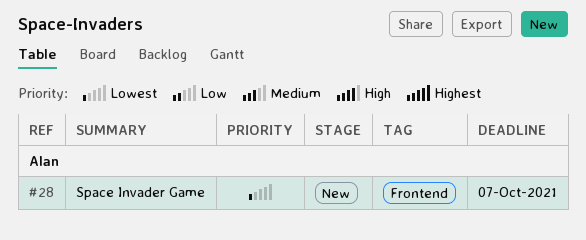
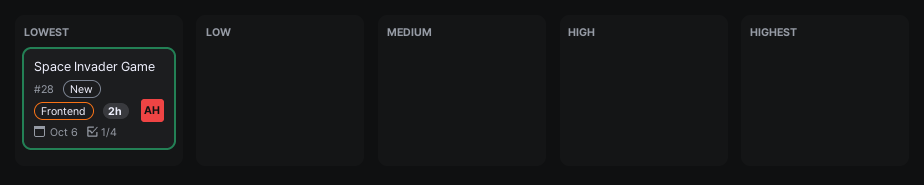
#28, due: Oct 7 -> Oct 6

